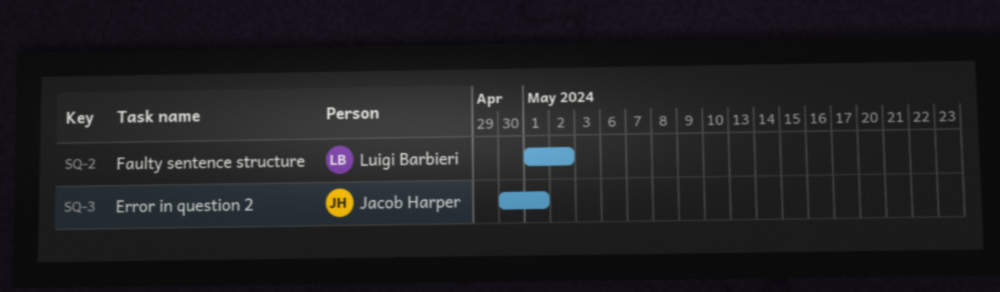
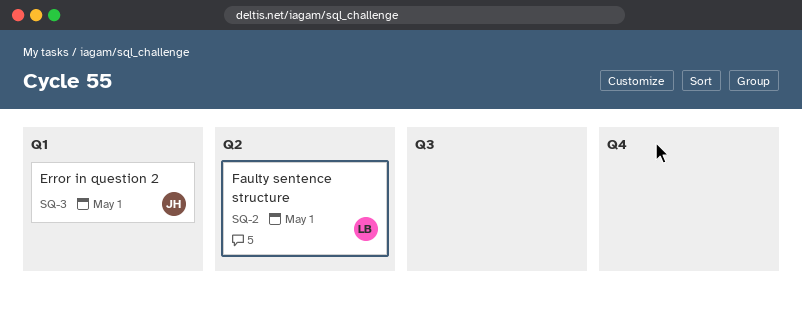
SQ-2, due: May 2 -> May 1

